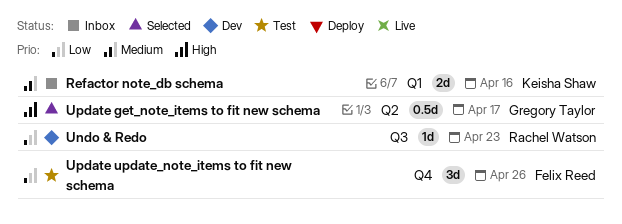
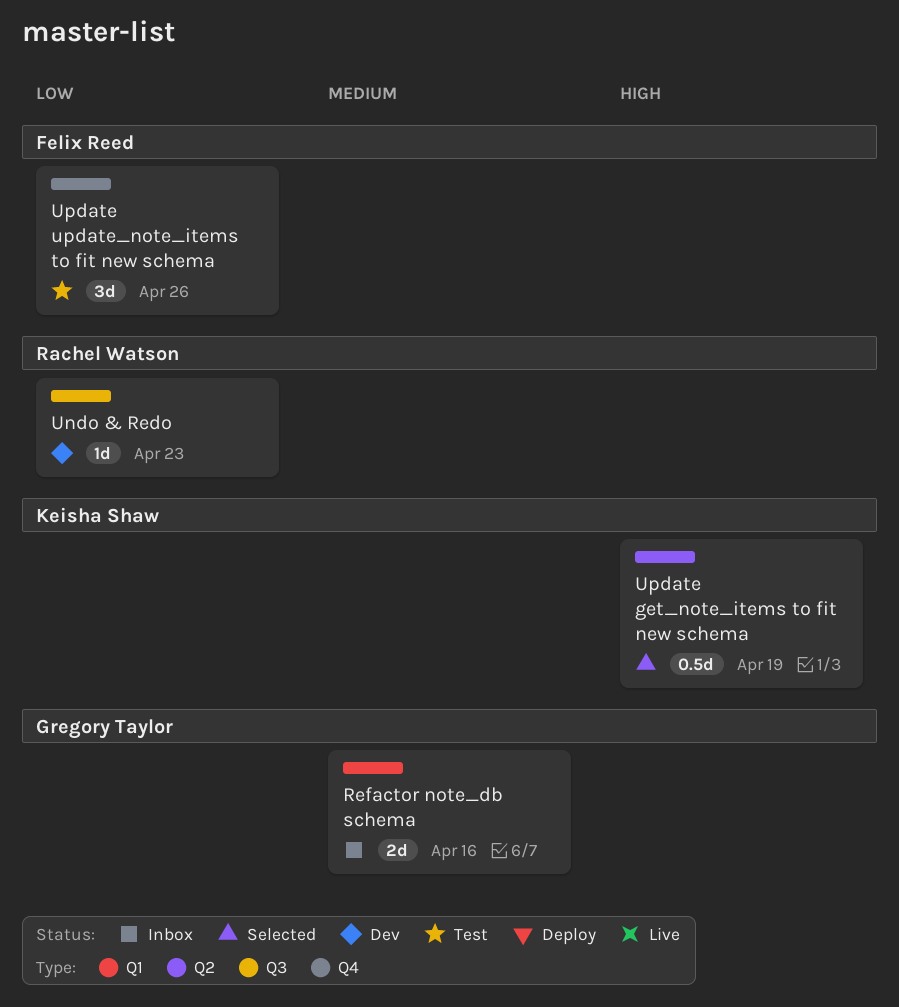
Refactor note_db schema, owner: Keisha Shaw -> Gregory Taylor
Update get_note_items to fit new schema, owner: Gregory Taylor -> Keisha Shaw
Update get_note_items to fit new schema, due: Apr 17 -> Apr 19

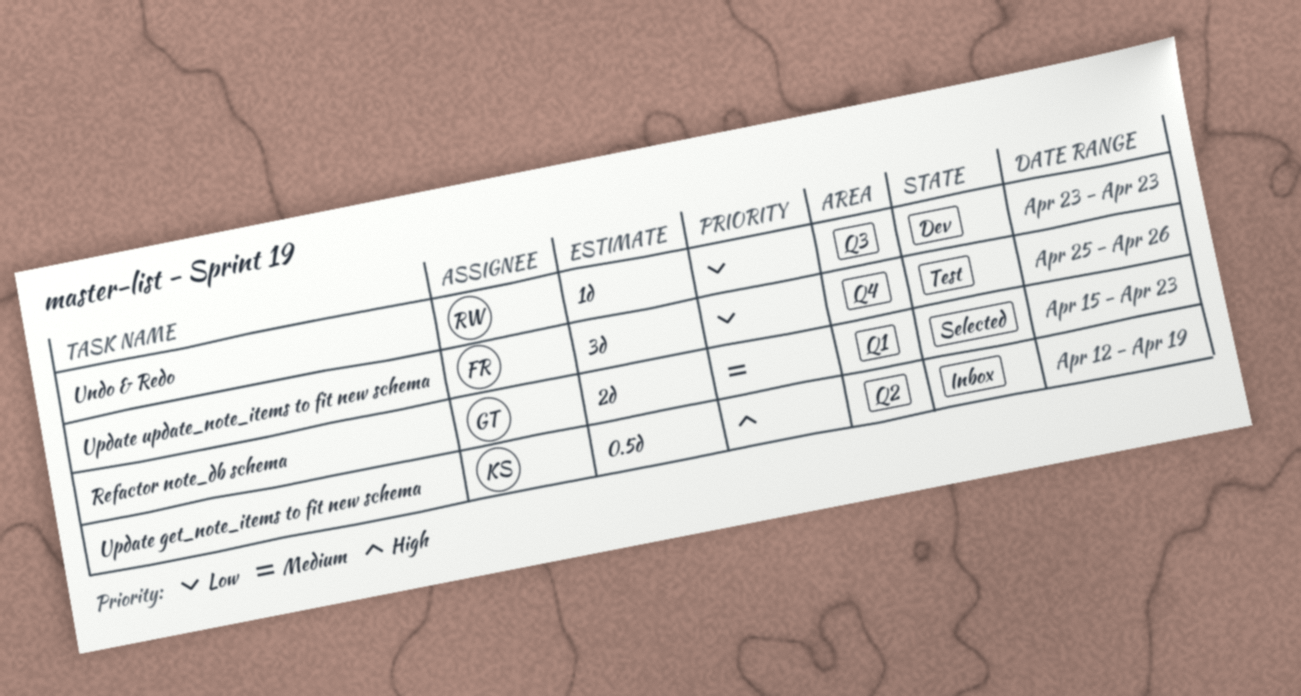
Refactor note_db schema, status: Inbox -> Selected
Refactor note_db schema, due: Apr 16 -> Apr 23
Update get_note_items to fit new schema, status: Selected -> Inbox

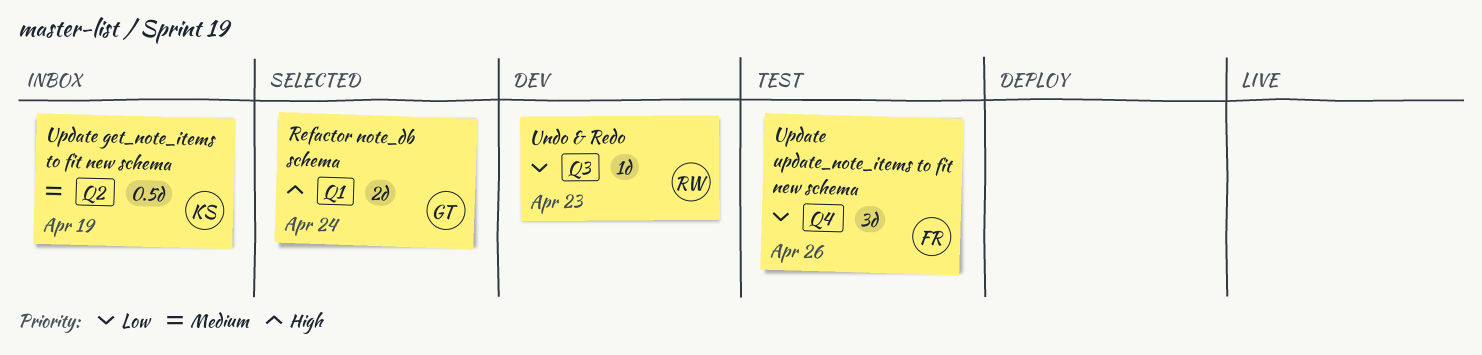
Refactor note_db schema, priority: Medium -> High
Refactor note_db schema, due: Apr 23 -> Apr 24
Update get_note_items to fit new schema, priority: High -> Medium

